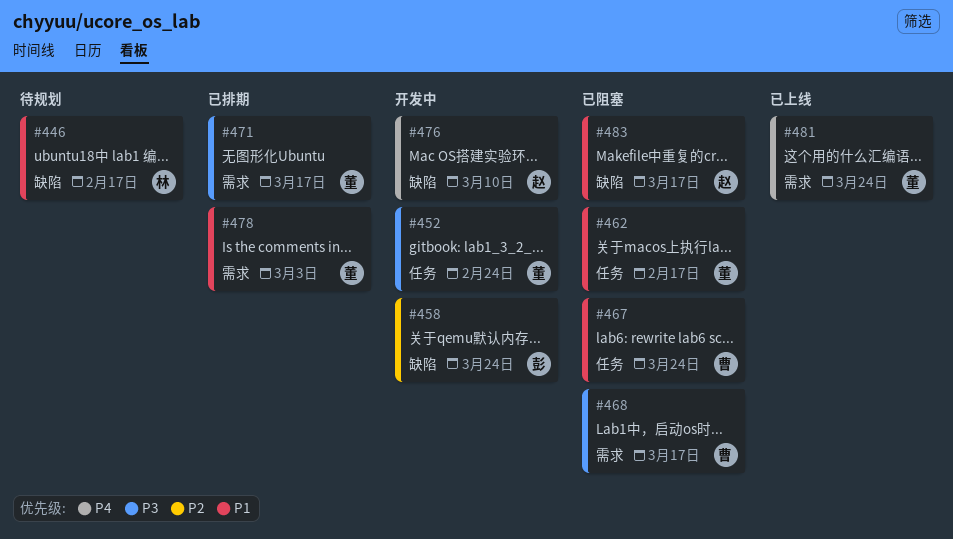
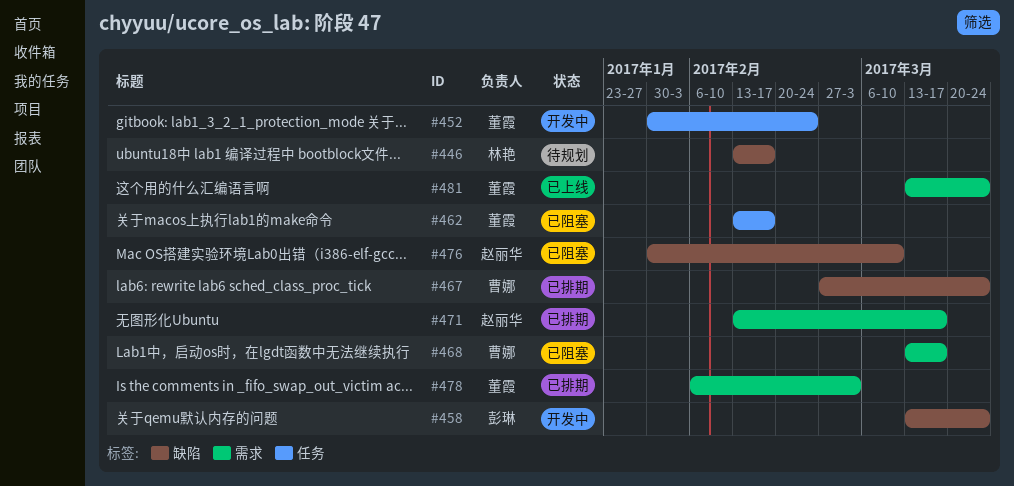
#467, status: 已阻塞 -> 已排期
#467, label: 任务 -> 缺陷
#471, owner: 董霞 -> 赵丽华
#476, status: 开发中 -> 已阻塞
#483: present -> none

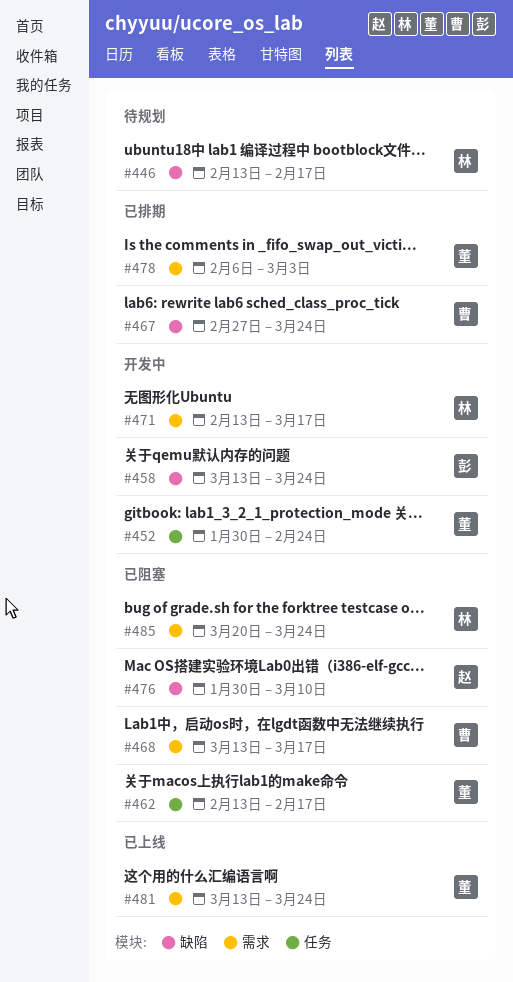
#471, status: 已排期 -> 开发中
#471, owner: 赵丽华 -> 林艳
#485: none -> present

